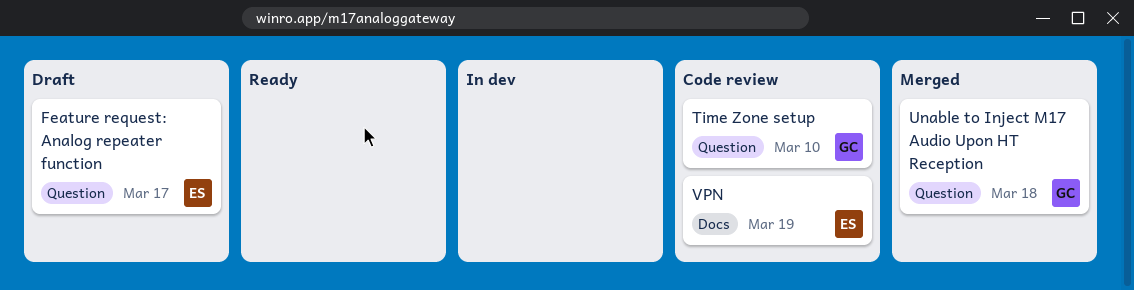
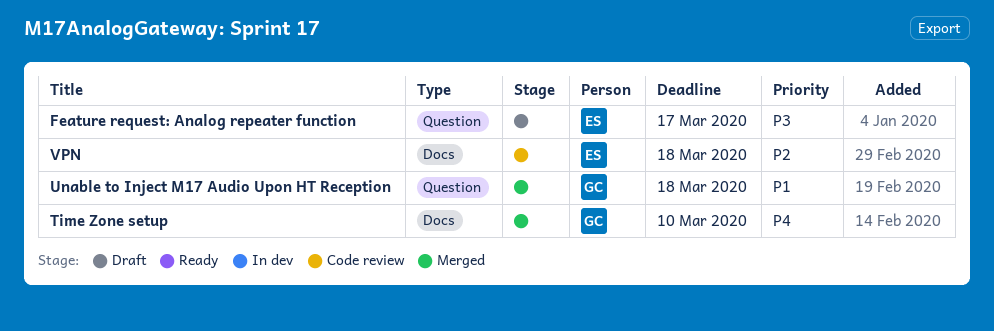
Time Zone setup, status: Code review -> Merged
Time Zone setup, label: Question -> Docs
VPN, due: Mar 19 -> Mar 18

